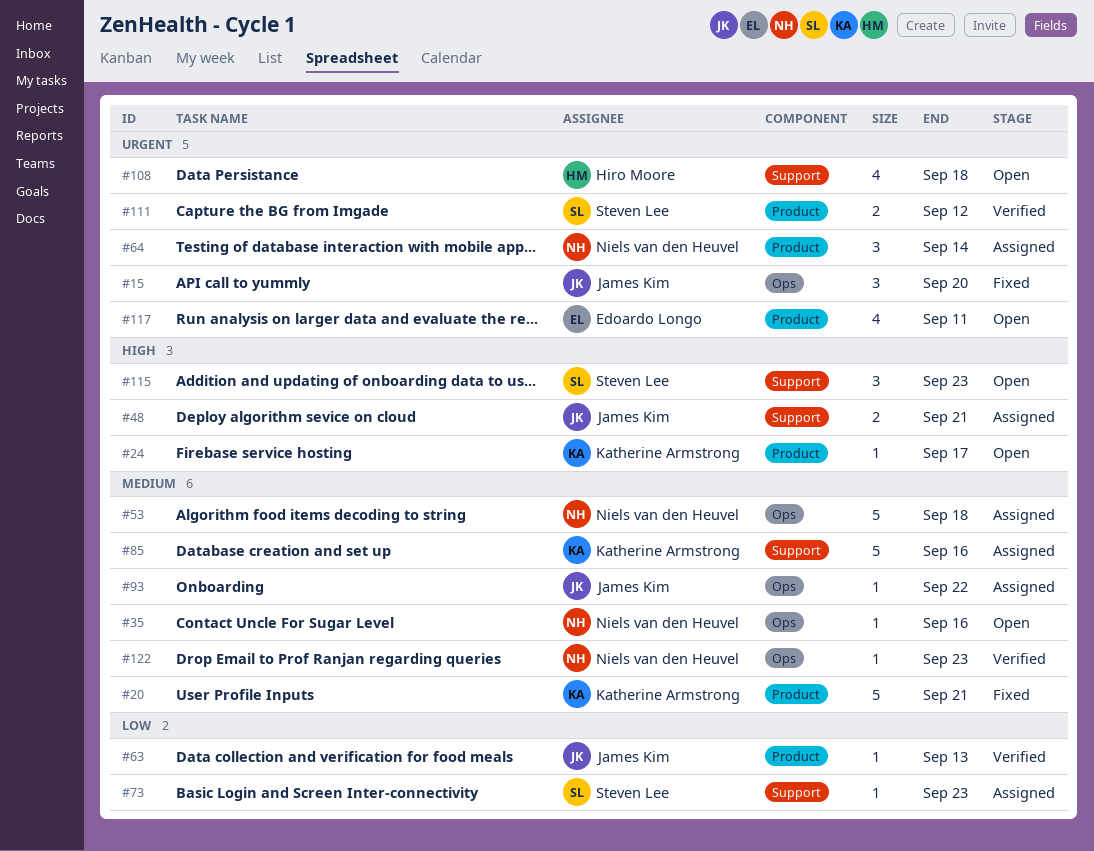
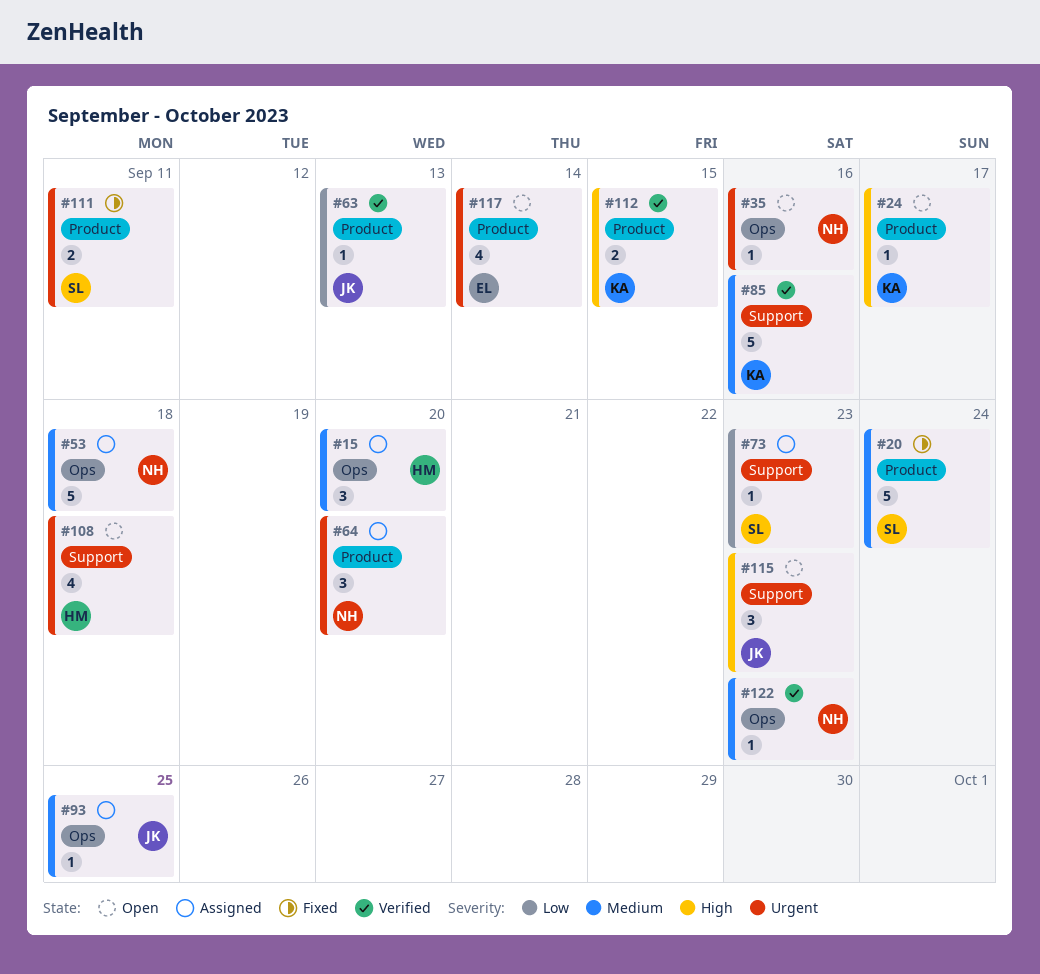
#15, status: Fixed -> Assigned
#15, owner: James Kim -> Hiro Moore
#15, priority: Urgent -> Medium
#20, owner: Katherine Armstrong -> Steven Lee
#20, due: Sep 21 -> Sep 24
#35, priority: Medium -> Urgent
#48: present -> none
#64, due: Sep 14 -> Sep 20
#85, status: Assigned -> Verified
#93, due: Sep 22 -> Sep 25
#111, status: Verified -> Fixed
#111, due: Sep 12 -> Sep 11
#112: none -> present
#115, owner: Steven Lee -> James Kim
#117, due: Sep 11 -> Sep 14

